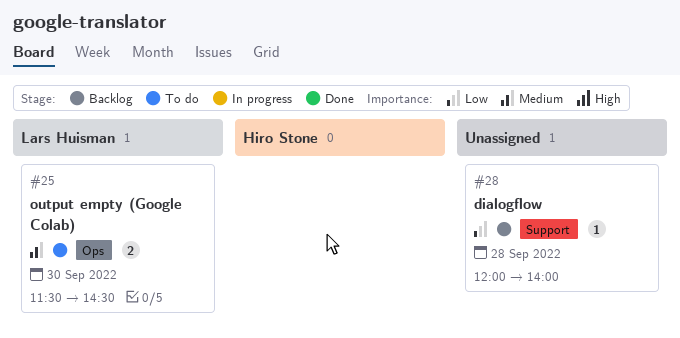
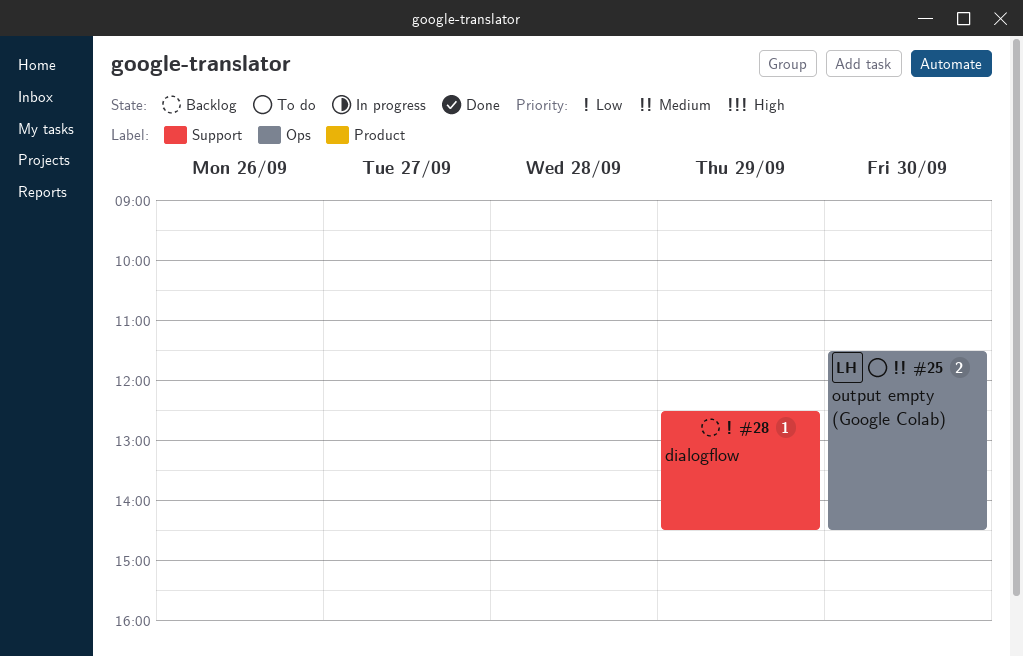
#28, day: Sep 28 -> Sep 29
#28, begins: 12:00 -> 12:30
#28, ends: 14:00 -> 14:30

